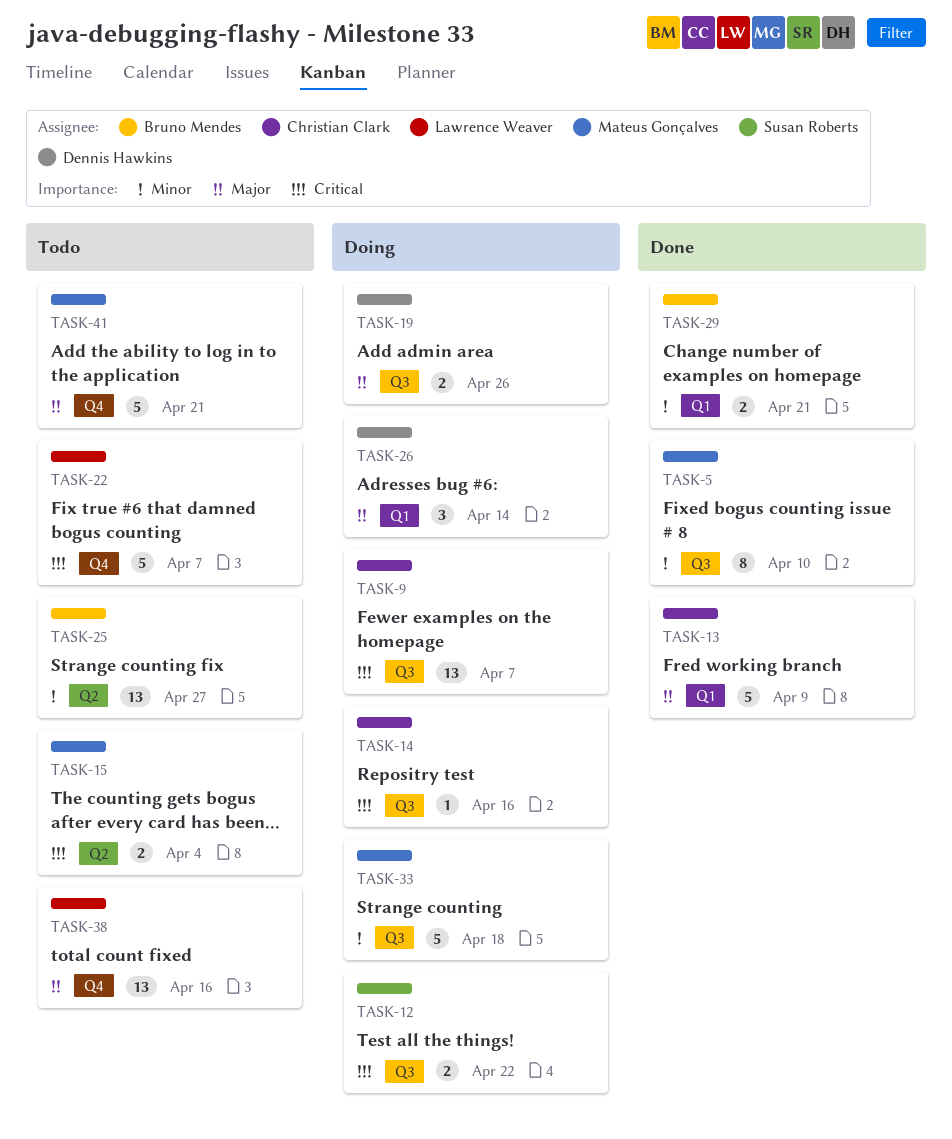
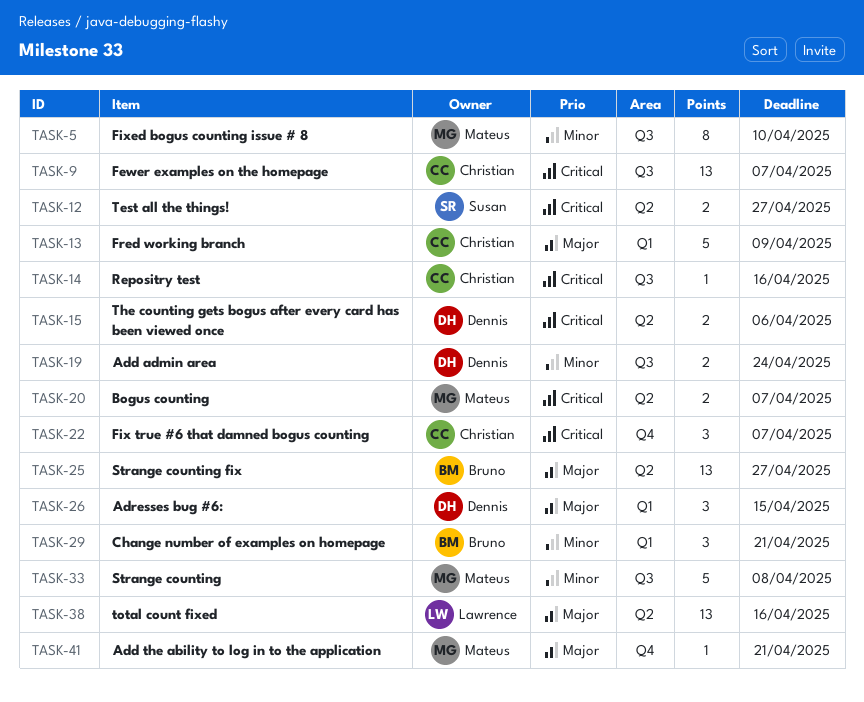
TASK-12, label: Q3 -> Q2
TASK-12, due: Apr 22 -> Apr 27
TASK-15, owner: Mateus Gonçalves -> Dennis Hawkins
TASK-15, due: Apr 4 -> Apr 6
TASK-19, priority: Major -> Minor
TASK-19, due: Apr 26 -> Apr 24
TASK-20: none -> present
TASK-22, owner: Lawrence Weaver -> Christian Clark
TASK-22, estimate: 5 -> 3
TASK-25, priority: Minor -> Major
TASK-26, due: Apr 14 -> Apr 15
TASK-29, estimate: 2 -> 3
TASK-33, due: Apr 18 -> Apr 8
TASK-38, label: Q4 -> Q2
TASK-41, estimate: 5 -> 1

